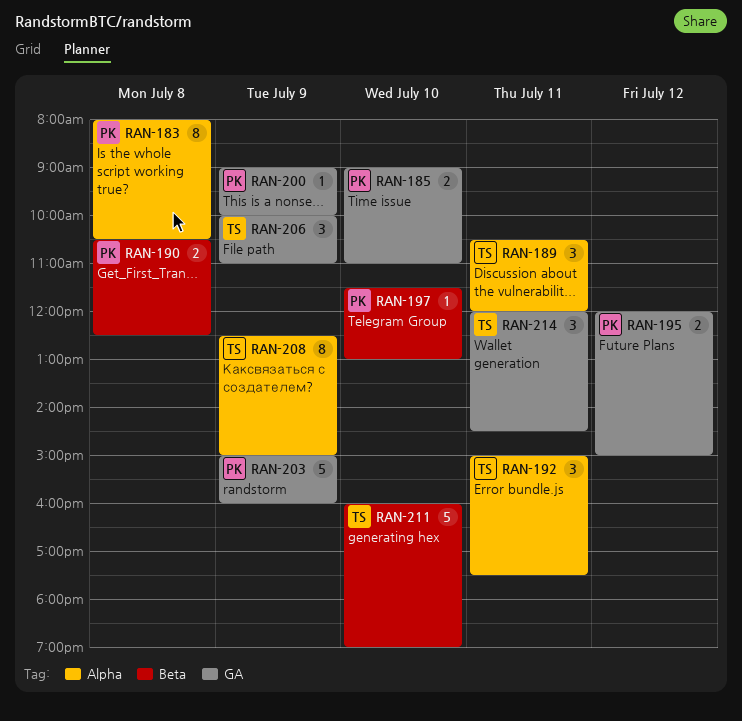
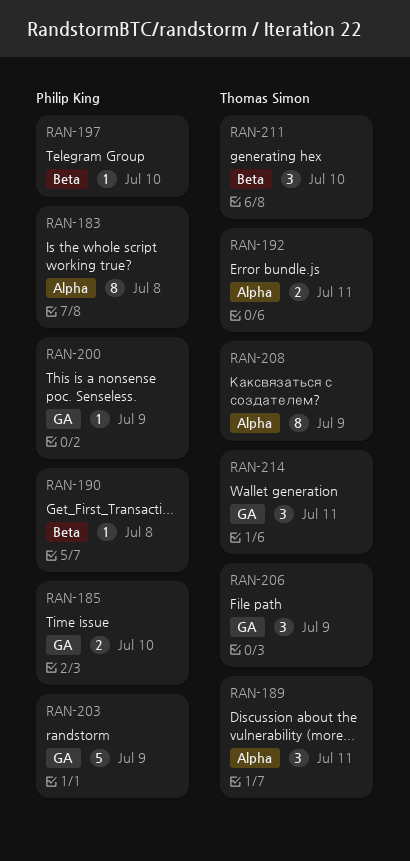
RAN-190, estimate: 2 -> 1
RAN-192, estimate: 3 -> 2
RAN-195: present -> none
RAN-211, estimate: 5 -> 3

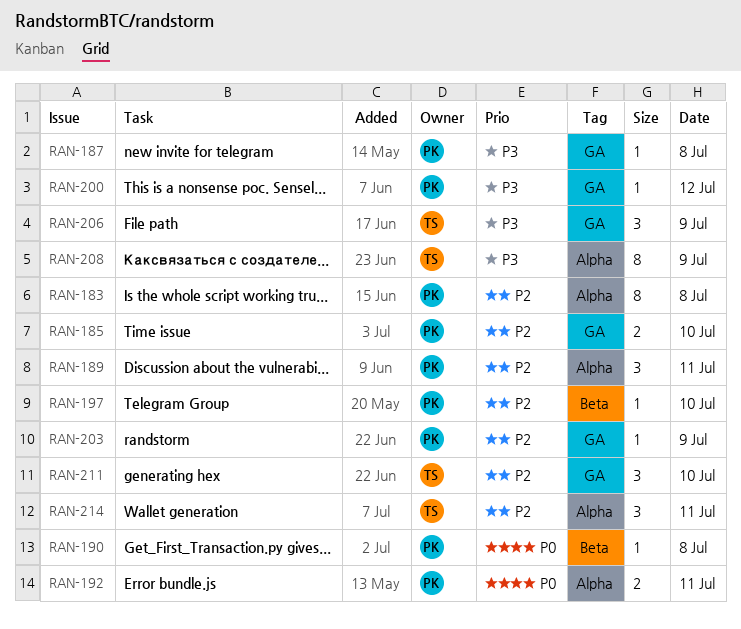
RAN-187: none -> present
RAN-189, owner: Thomas Simon -> Philip King
RAN-192, owner: Thomas Simon -> Philip King
RAN-200, day: Jul 9 -> Jul 12
RAN-203, estimate: 5 -> 1
RAN-211, label: Beta -> GA
RAN-214, label: GA -> Alpha

